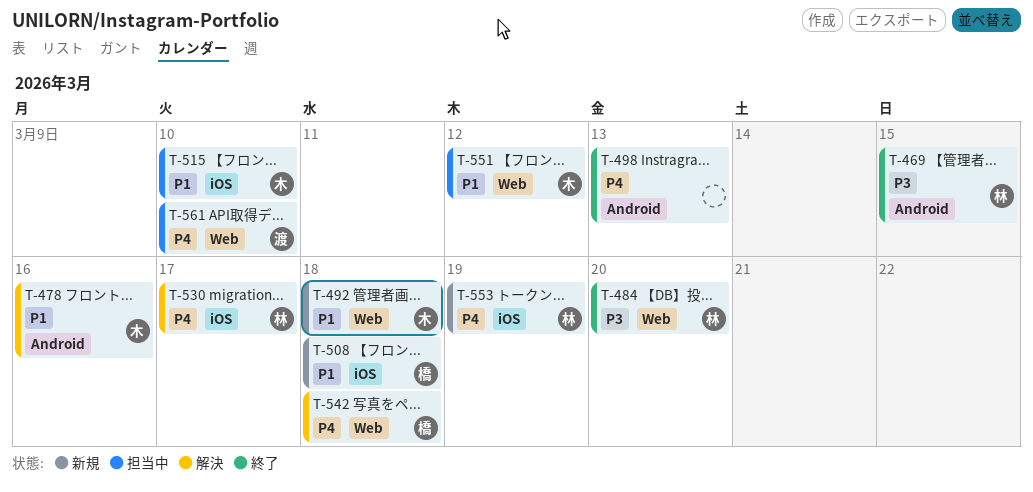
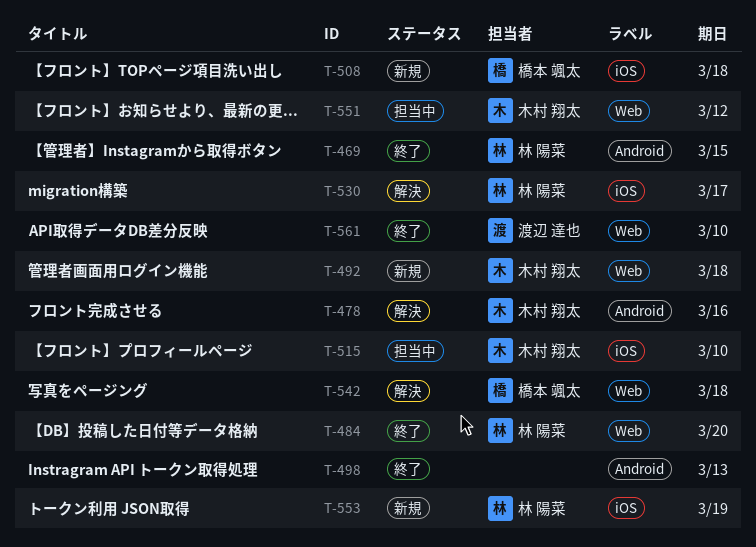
T-561, status: 担当中 -> 終了

